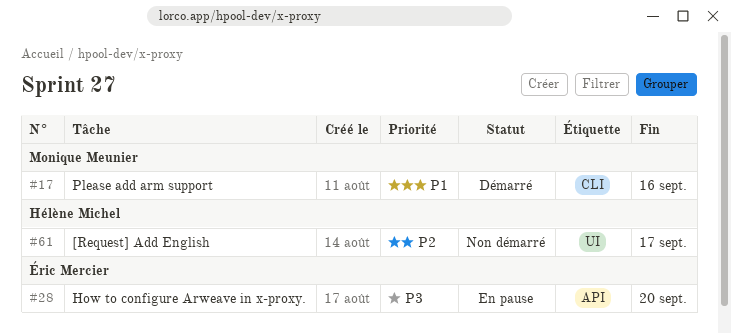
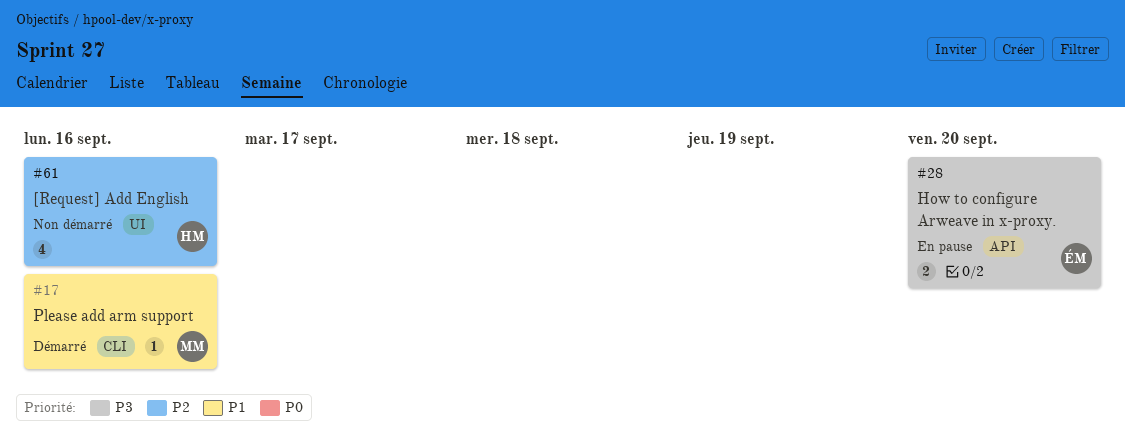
#61, due: Sep 17 -> Sep 16

